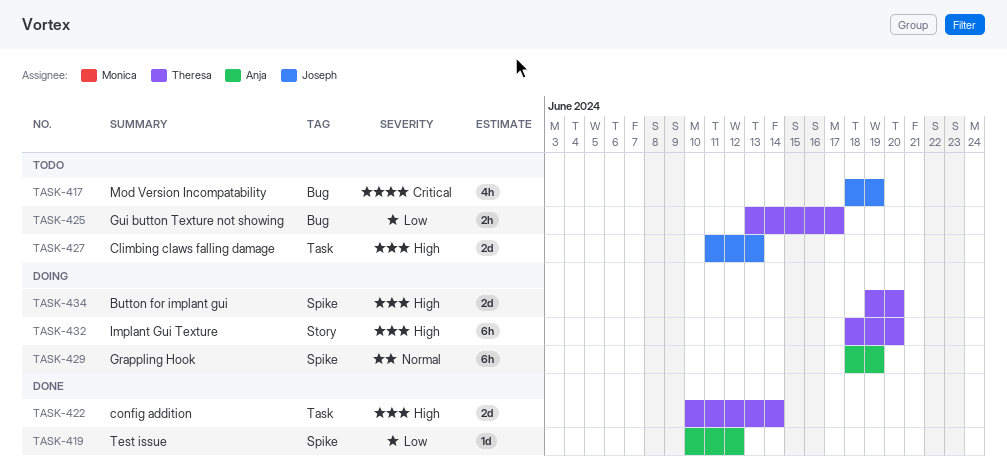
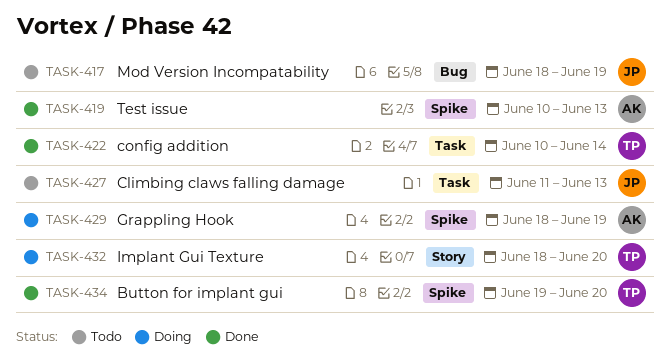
TASK-419, due: Jun 12 -> Jun 13
TASK-425: present -> none
TASK-434, status: Doing -> Done

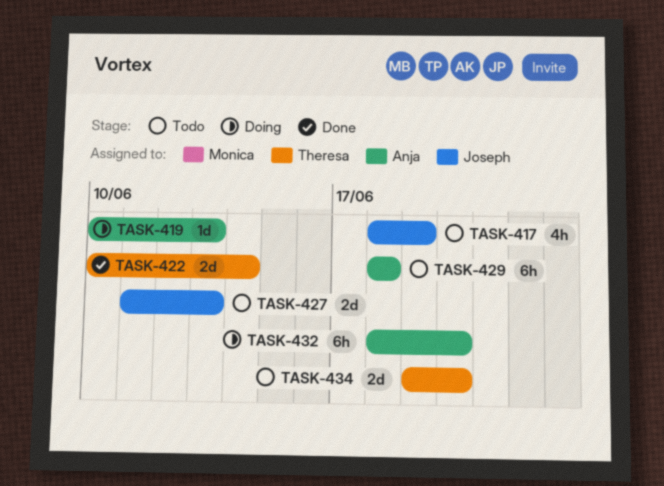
TASK-419, status: Done -> Doing
TASK-429, status: Doing -> Todo
TASK-429, due: Jun 19 -> Jun 18
TASK-432, owner: Theresa -> Anja
TASK-434, status: Done -> Todo

